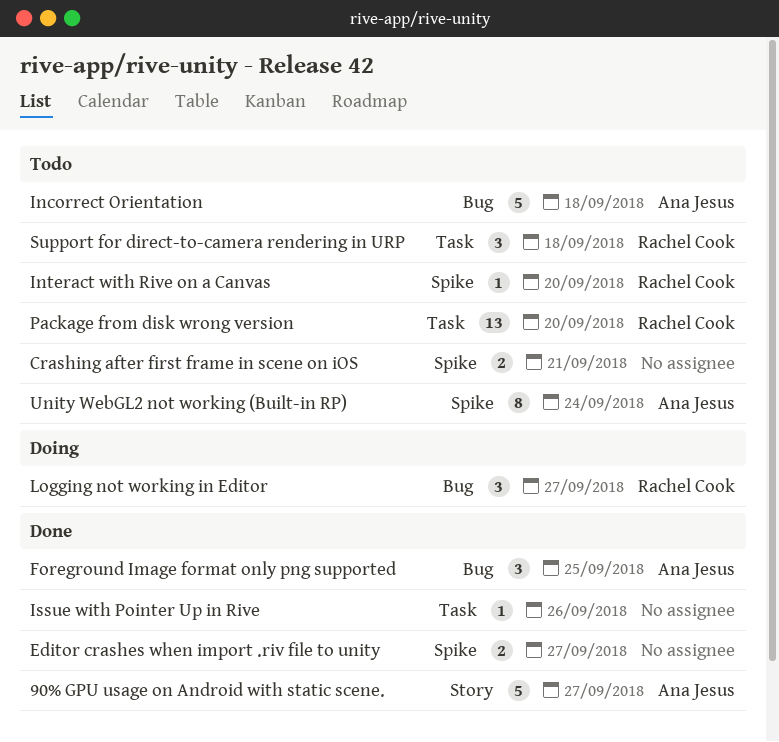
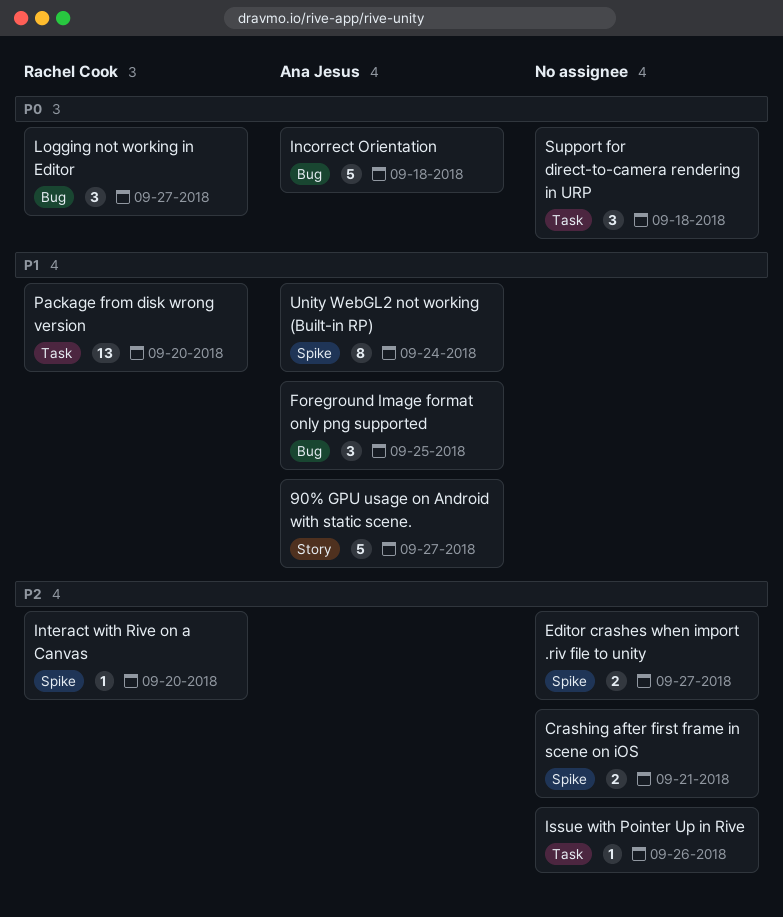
Support for direct-to-camera rendering in URP, owner: Rachel Cook -> none

